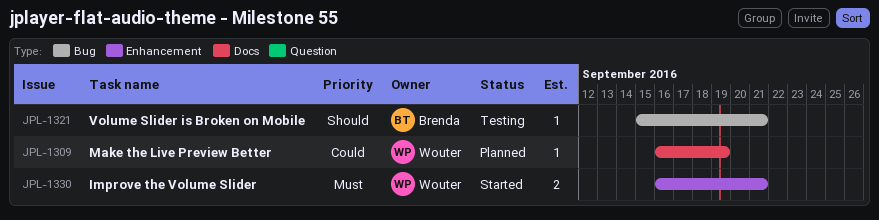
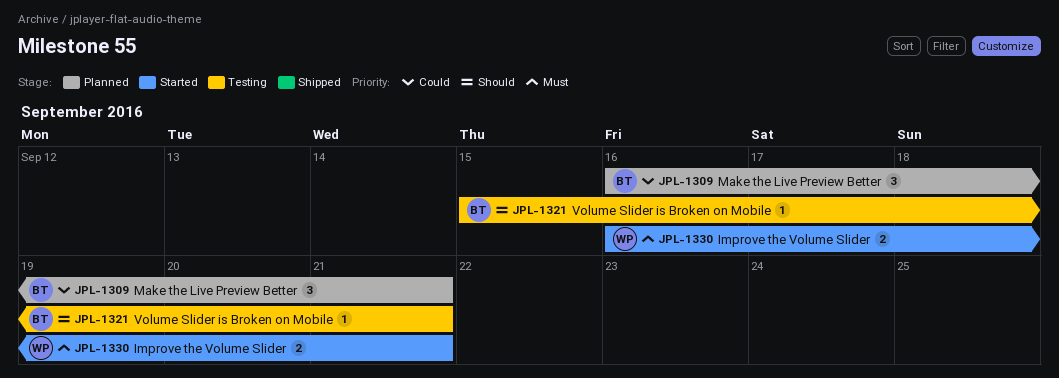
JPL-1309, owner: Wouter -> Brenda
JPL-1309, estimate: 1 -> 3
JPL-1309, due: Sep 19 -> Sep 21

